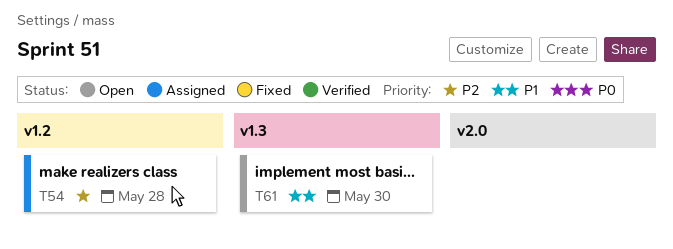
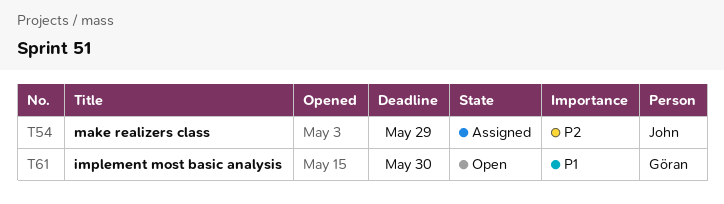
T54, due: May 28 -> May 29

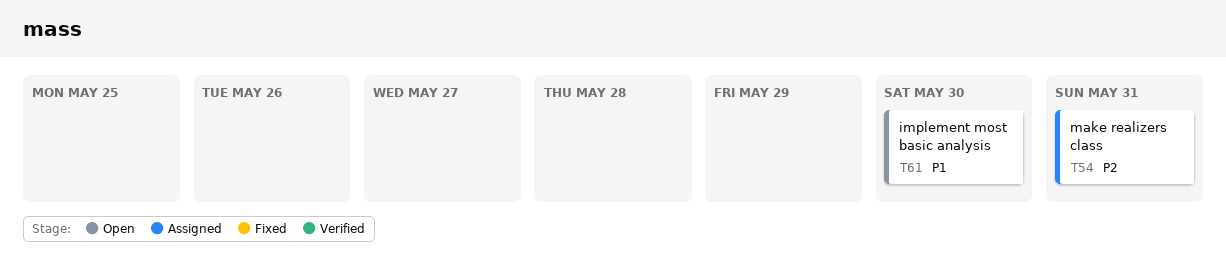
T54, due: May 29 -> May 31

